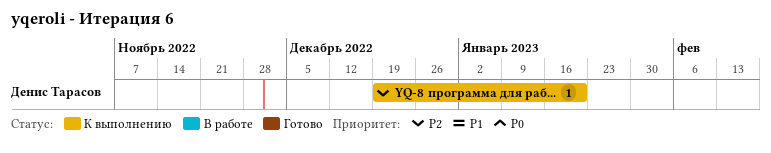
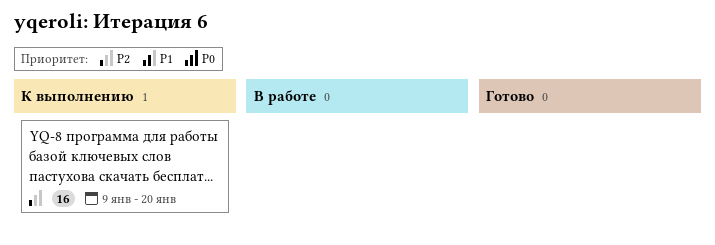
YQ-8, estimate: 1 -> 16
YQ-8, start: Dec 19 -> Jan 9

